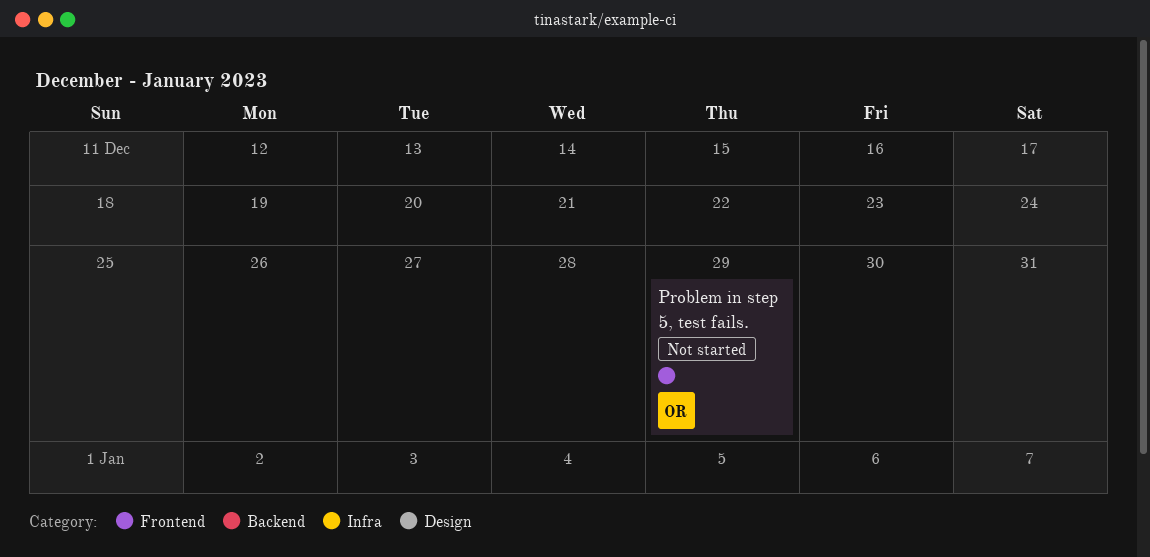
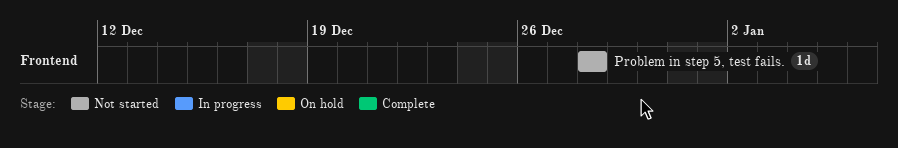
Problem in step 5, test fails., due: Dec 29 -> Dec 28

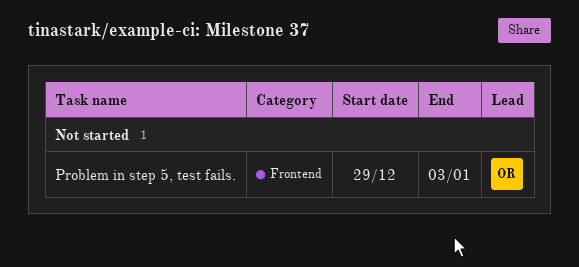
Problem in step 5, test fails., start: Dec 28 -> Dec 29
Problem in step 5, test fails., due: Dec 28 -> Jan 3

